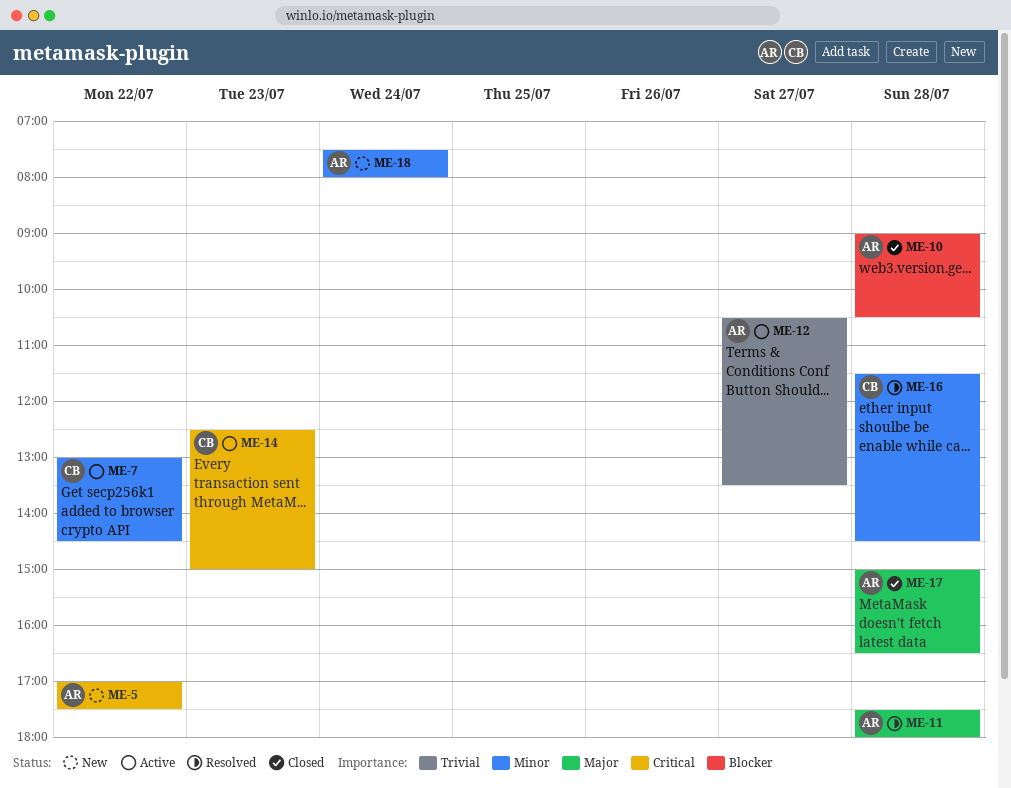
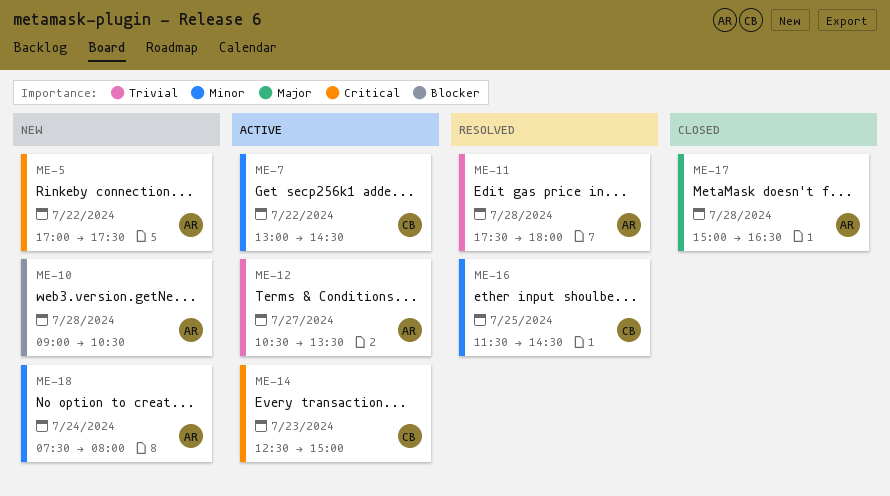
ME-10, status: Closed -> New
ME-11, priority: Major -> Trivial
ME-16, day: Jul 28 -> Jul 25

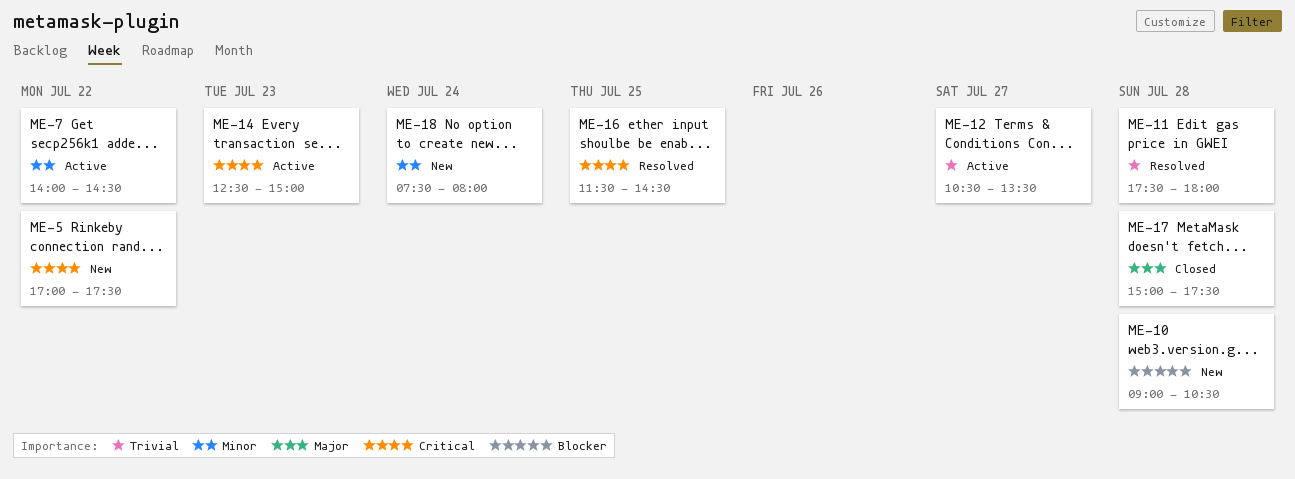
ME-7, begins: 13:00 -> 14:00
ME-16, priority: Minor -> Critical
ME-17, ends: 16:30 -> 17:30

